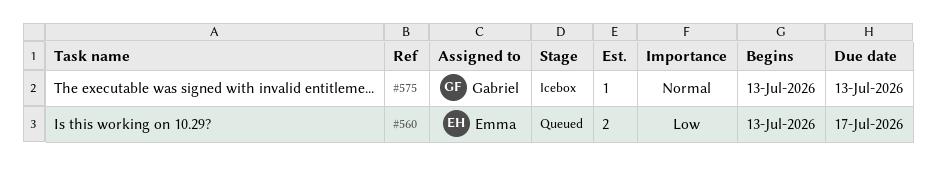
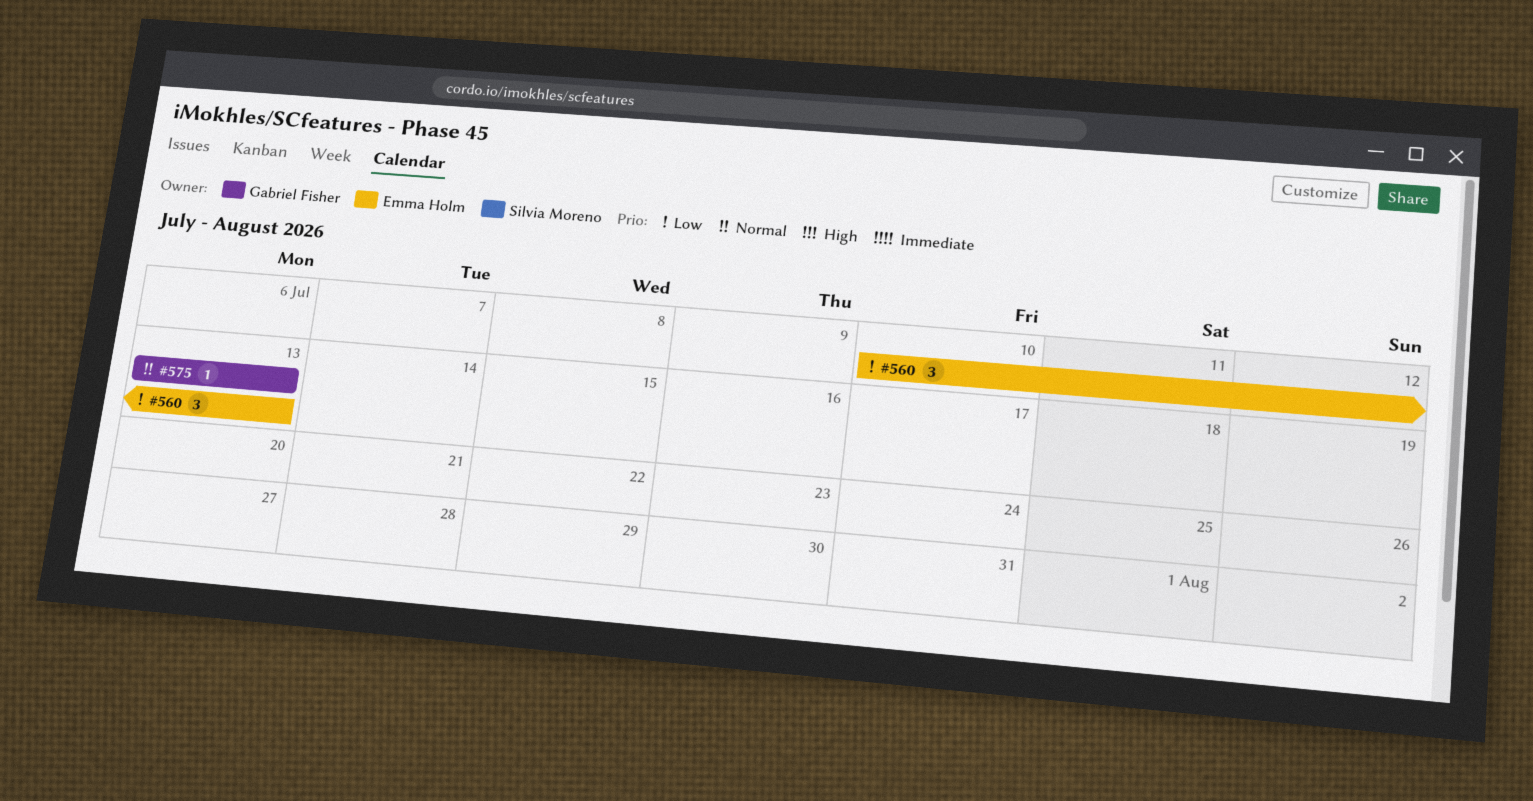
#560, estimate: 2 -> 3
#560, start: Jul 13 -> Jul 10
#560, due: Jul 17 -> Jul 13

